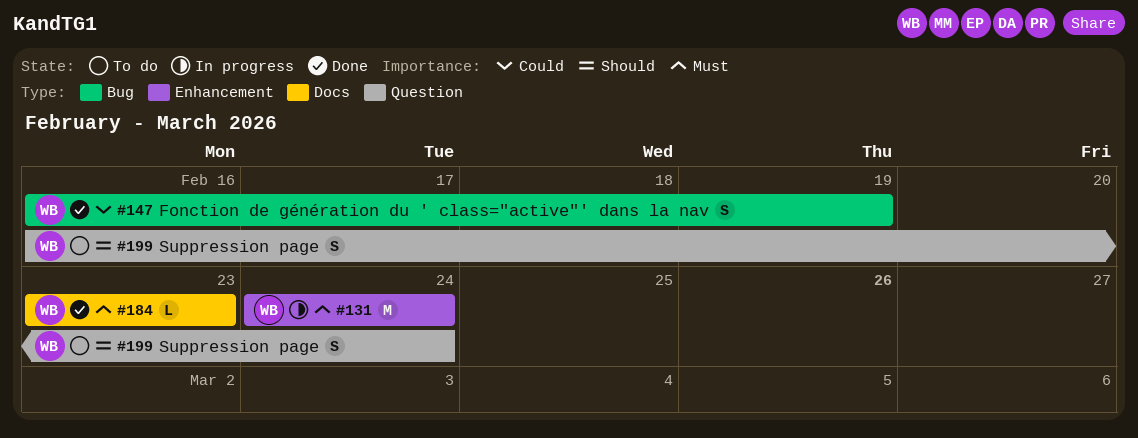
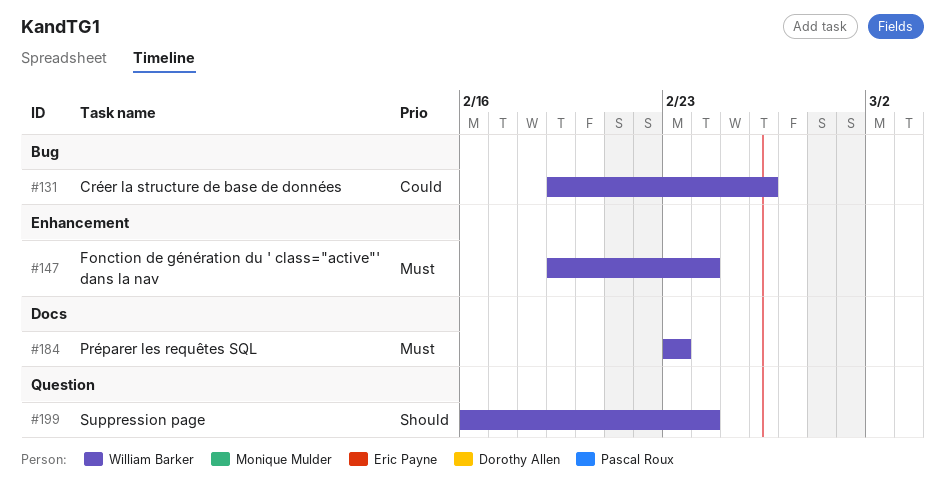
#131, priority: Must -> Could
#131, label: Enhancement -> Bug
#131, start: Feb 24 -> Feb 19
#131, due: Feb 24 -> Feb 26
#147, priority: Could -> Must
#147, label: Bug -> Enhancement
#147, start: Feb 16 -> Feb 19
#147, due: Feb 19 -> Feb 24

